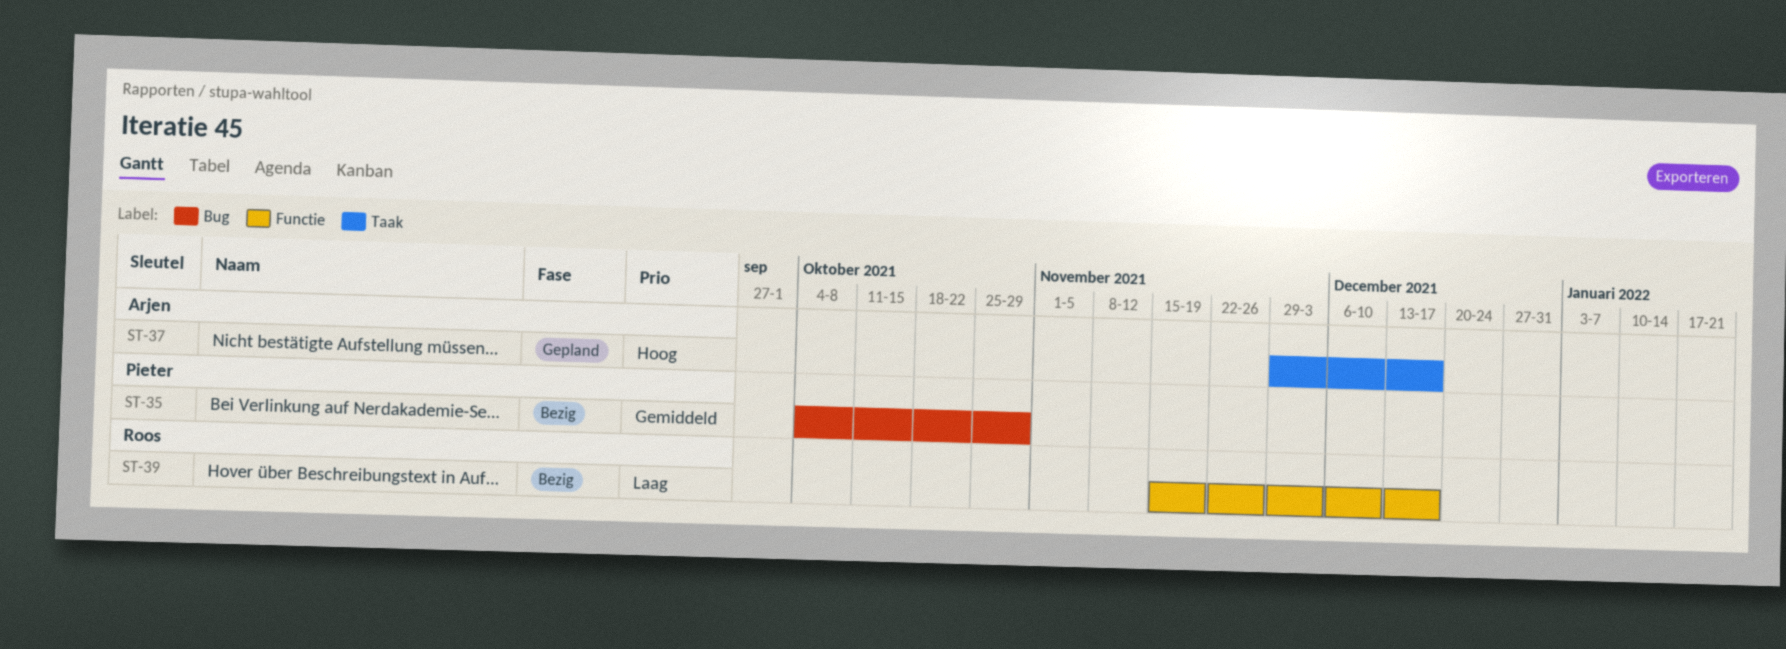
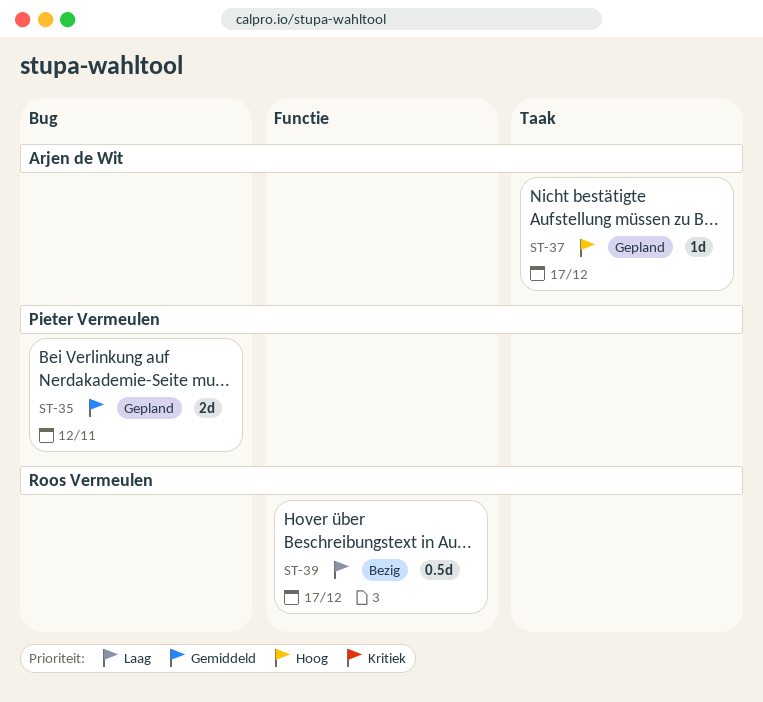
ST-35, status: Bezig -> Gepland
ST-35, due: Oct 29 -> Nov 12

